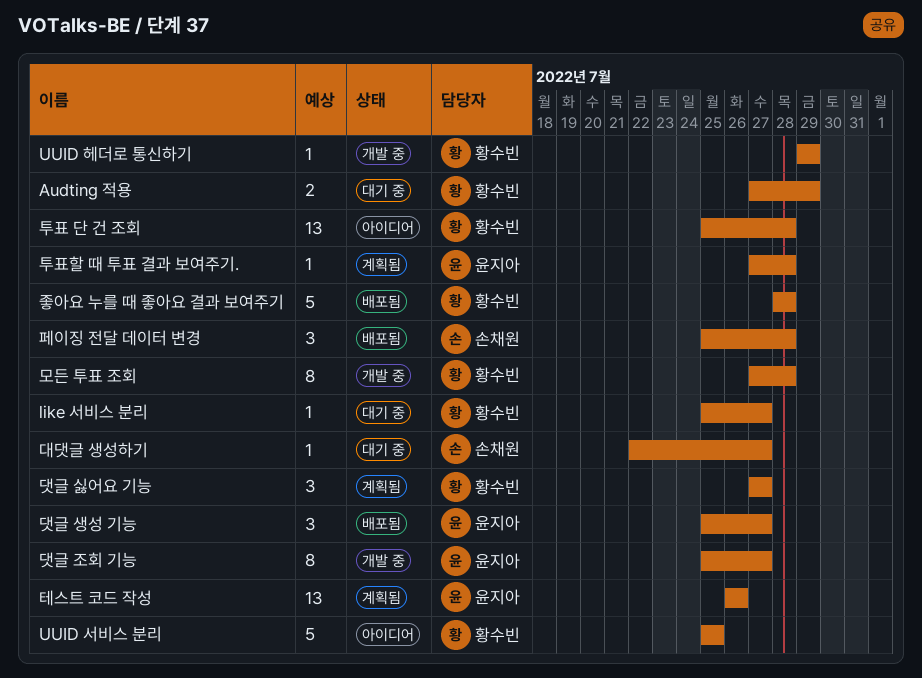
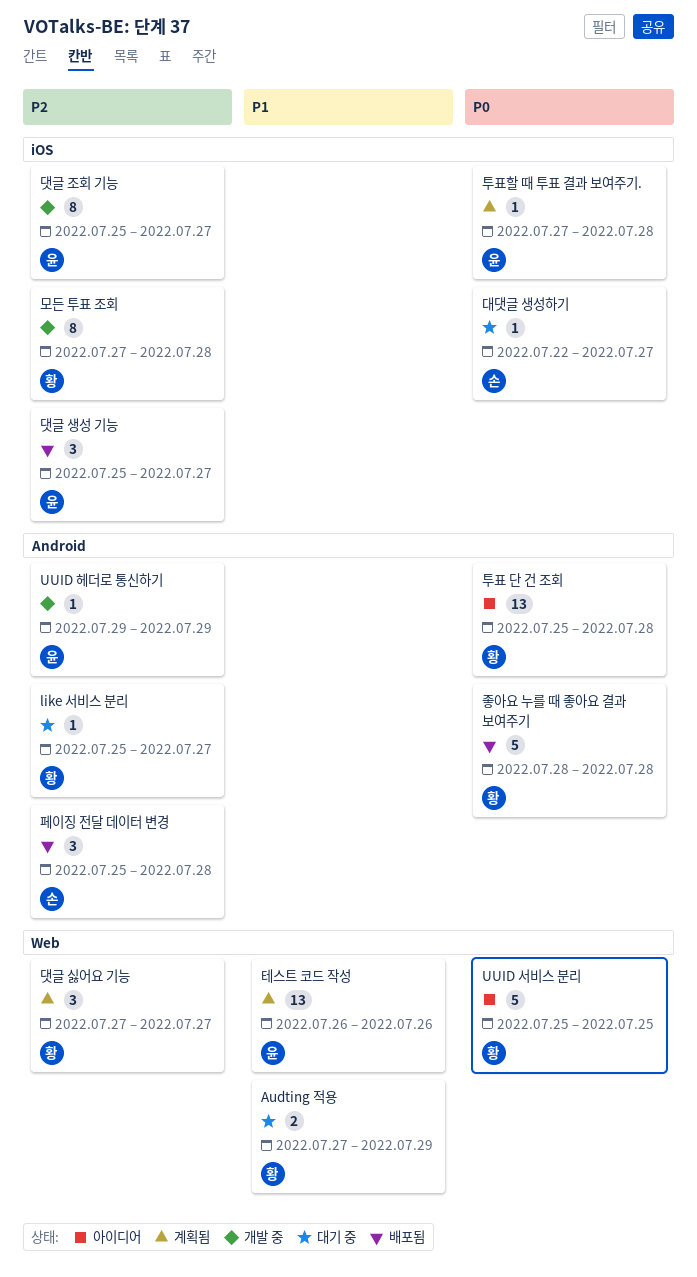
UUID 헤더로 통신하기, owner: 황수빈 -> 윤지아

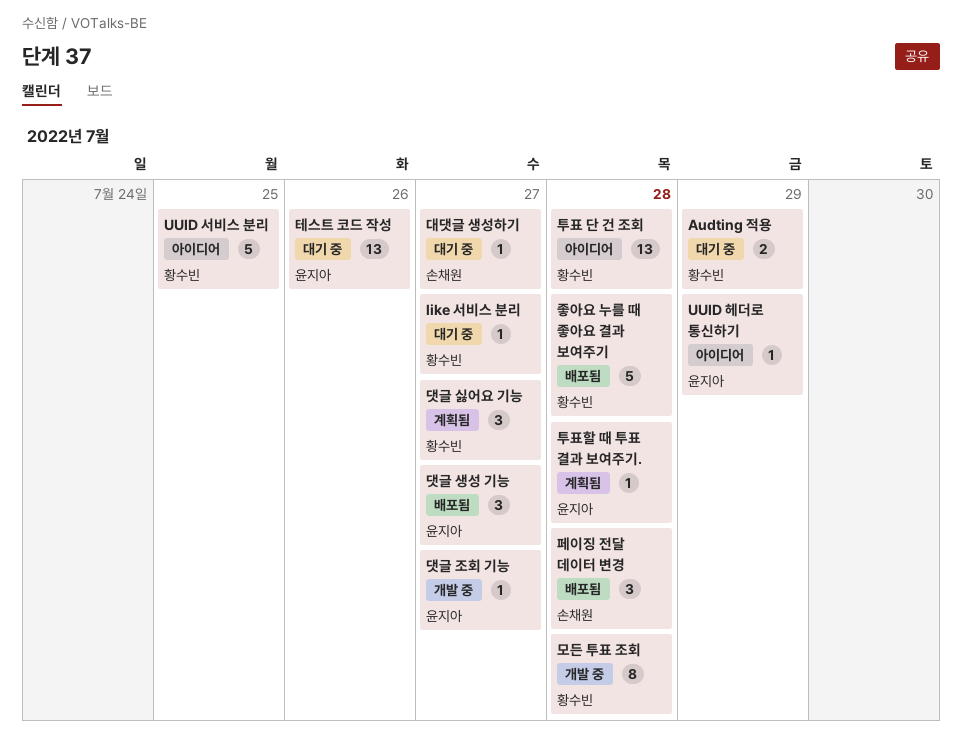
UUID 헤더로 통신하기, status: 개발 중 -> 아이디어
댓글 조회 기능, estimate: 8 -> 1
테스트 코드 작성, status: 계획됨 -> 대기 중

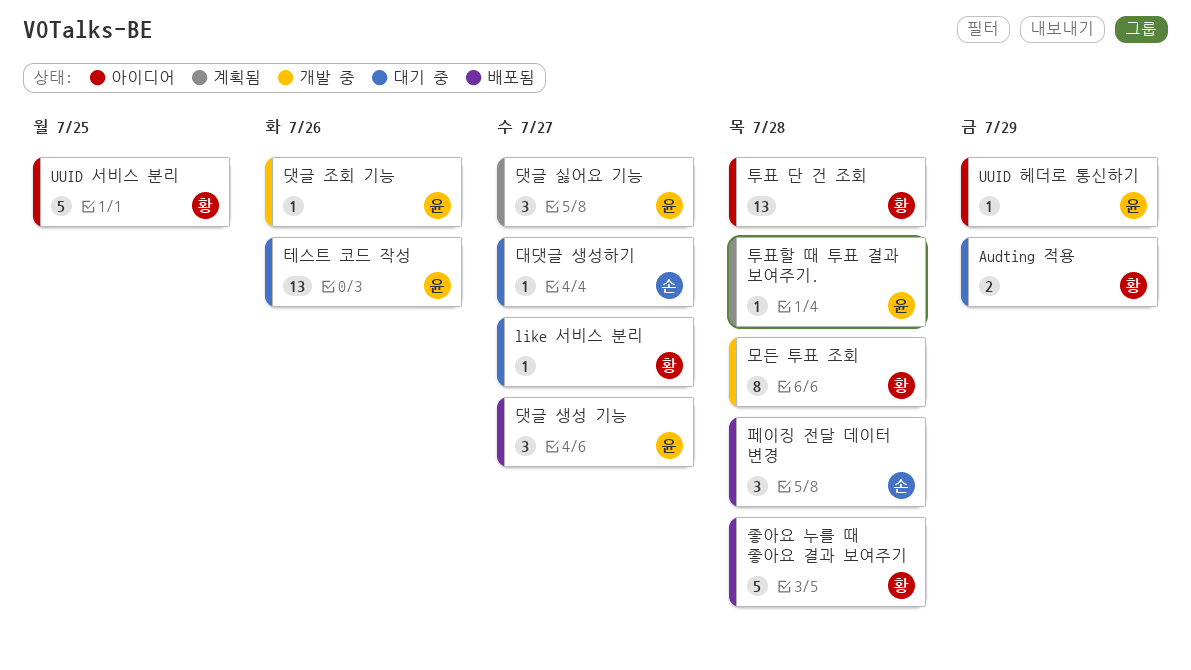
댓글 싫어요 기능, owner: 황수빈 -> 윤지아
댓글 조회 기능, due: Jul 27 -> Jul 26

